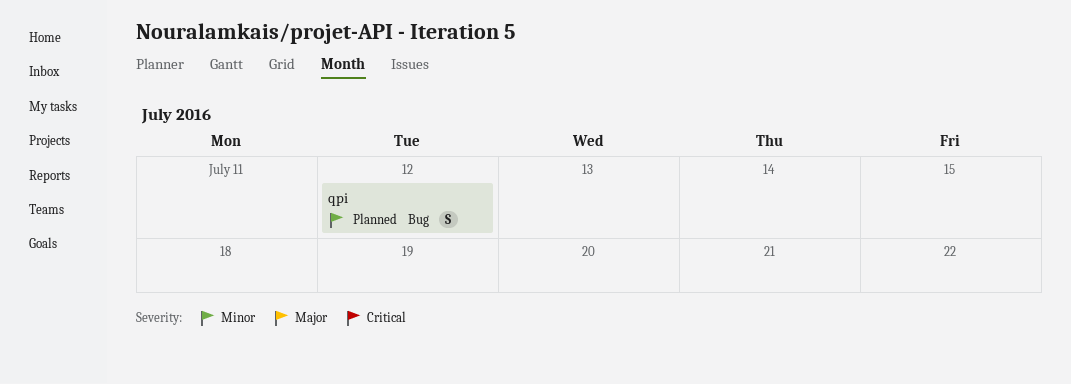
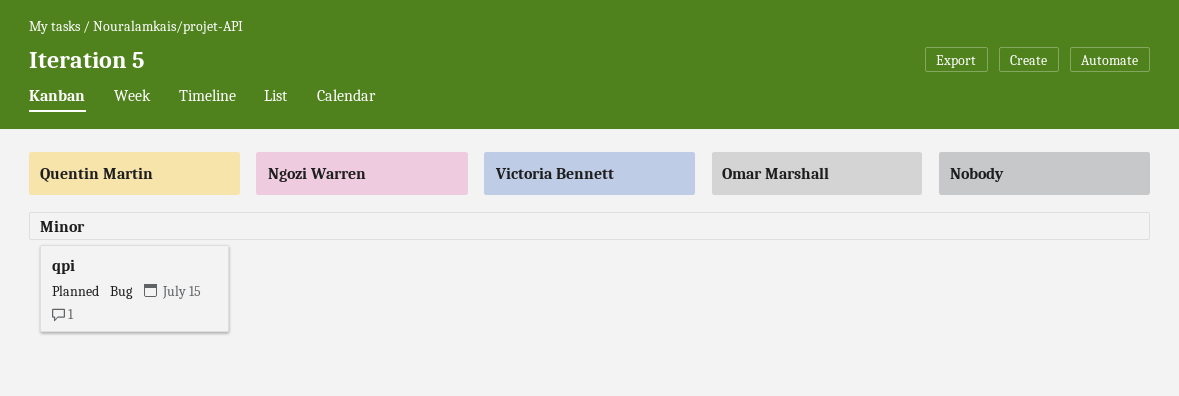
qpi, due: Jul 12 -> Jul 15

